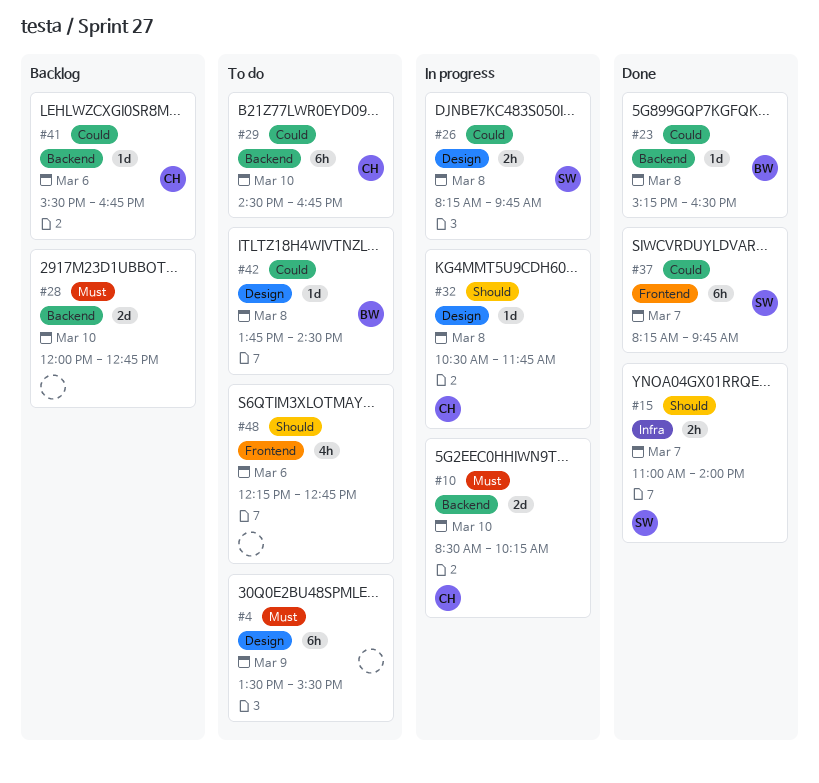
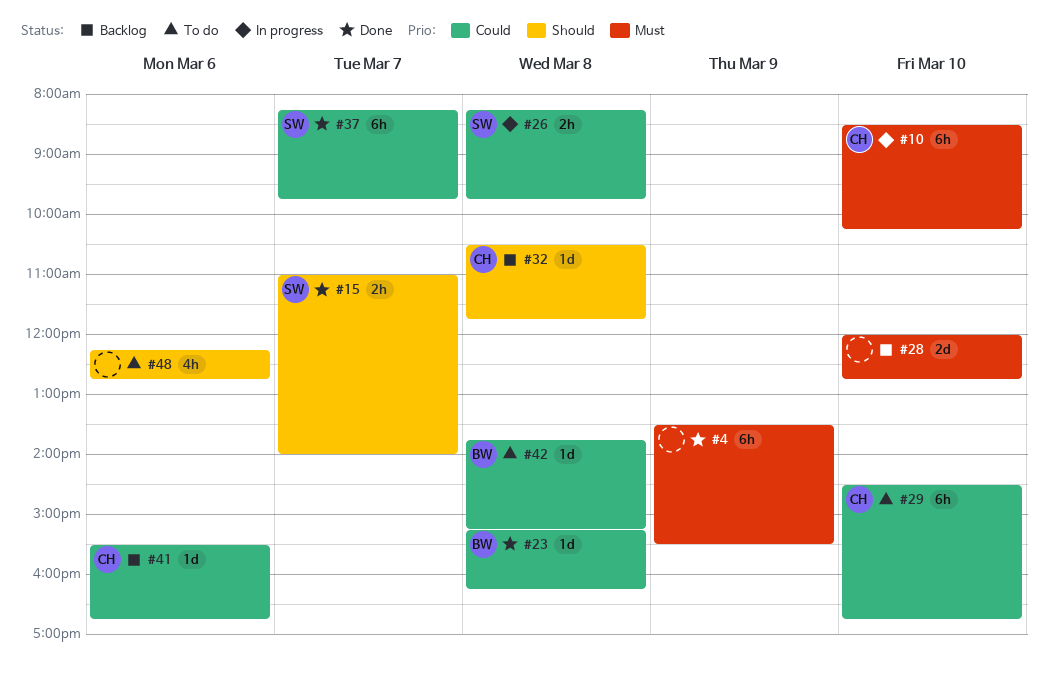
#4, status: To do -> Done
#10, estimate: 2d -> 6h
#23, ends: 16:30 -> 16:15
#32, status: In progress -> Backlog
#42, ends: 14:30 -> 15:15

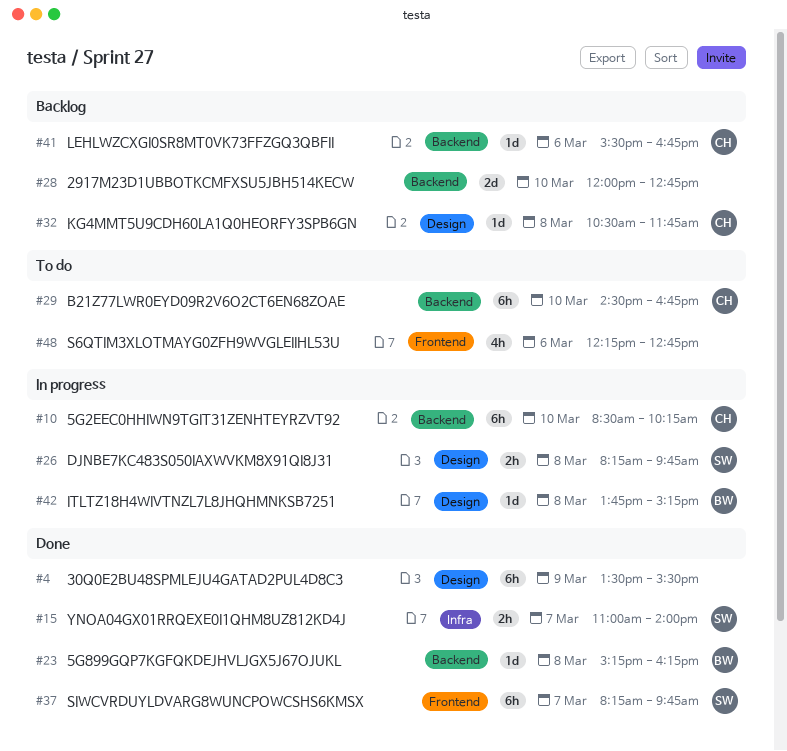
#42, status: To do -> In progress

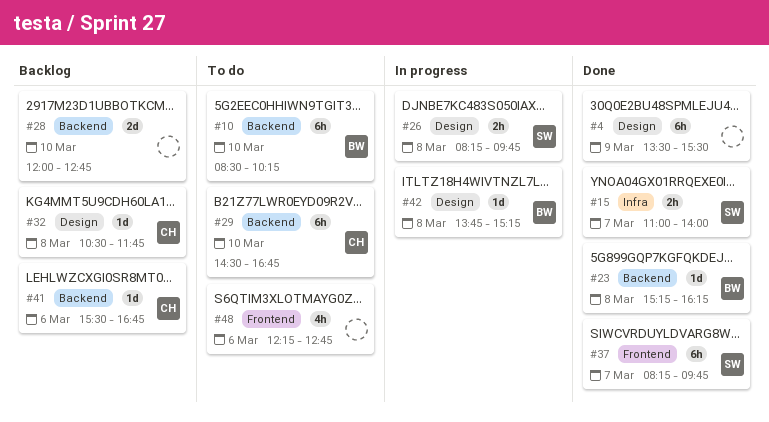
#10, status: In progress -> To do
#10, owner: CH -> BW

